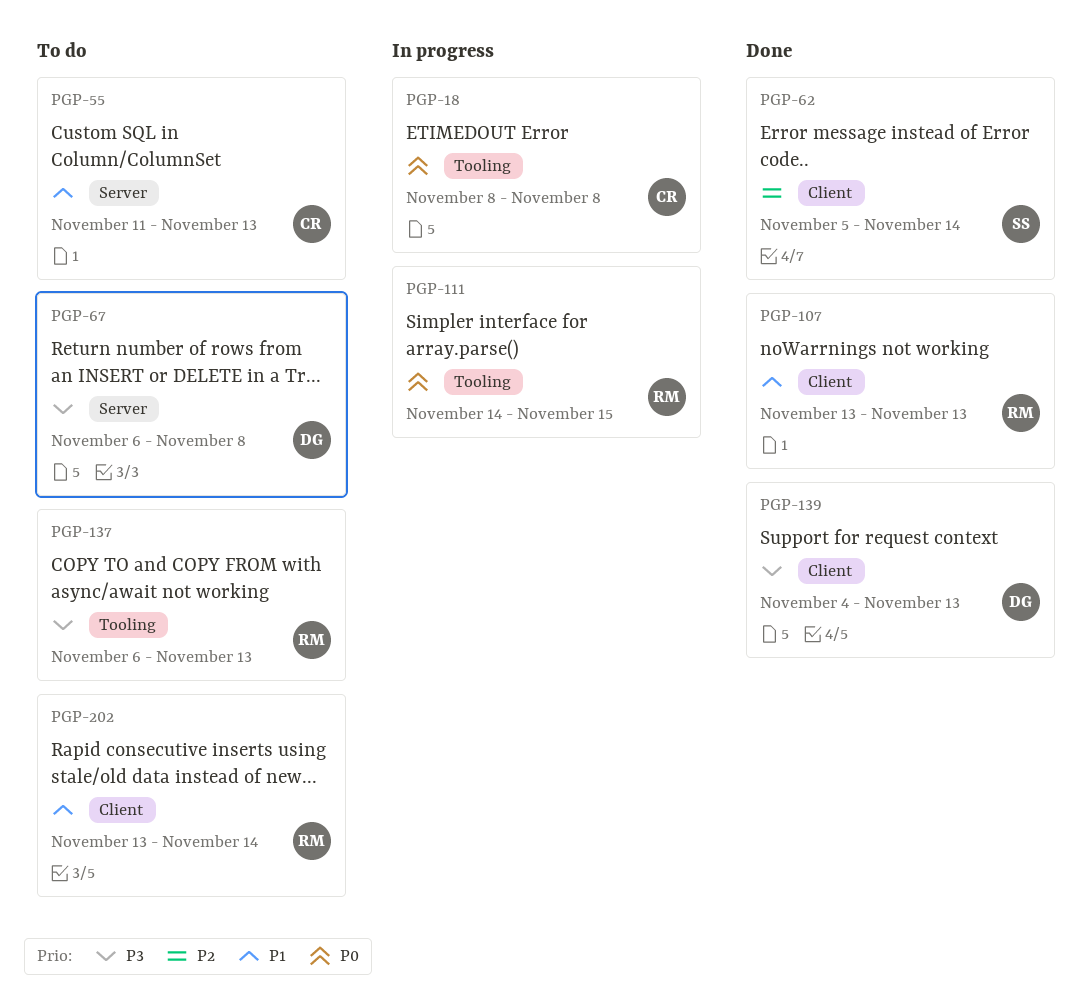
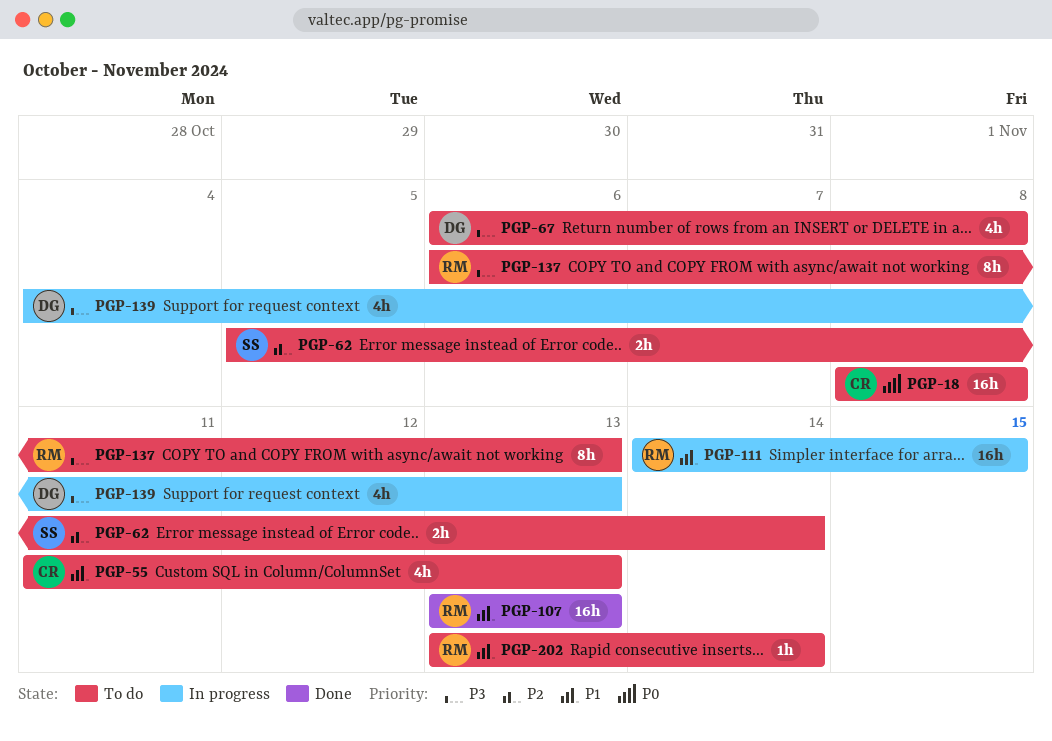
PGP-18, status: In progress -> To do
PGP-62, status: Done -> To do
PGP-111, priority: P0 -> P1
PGP-139, status: Done -> In progress

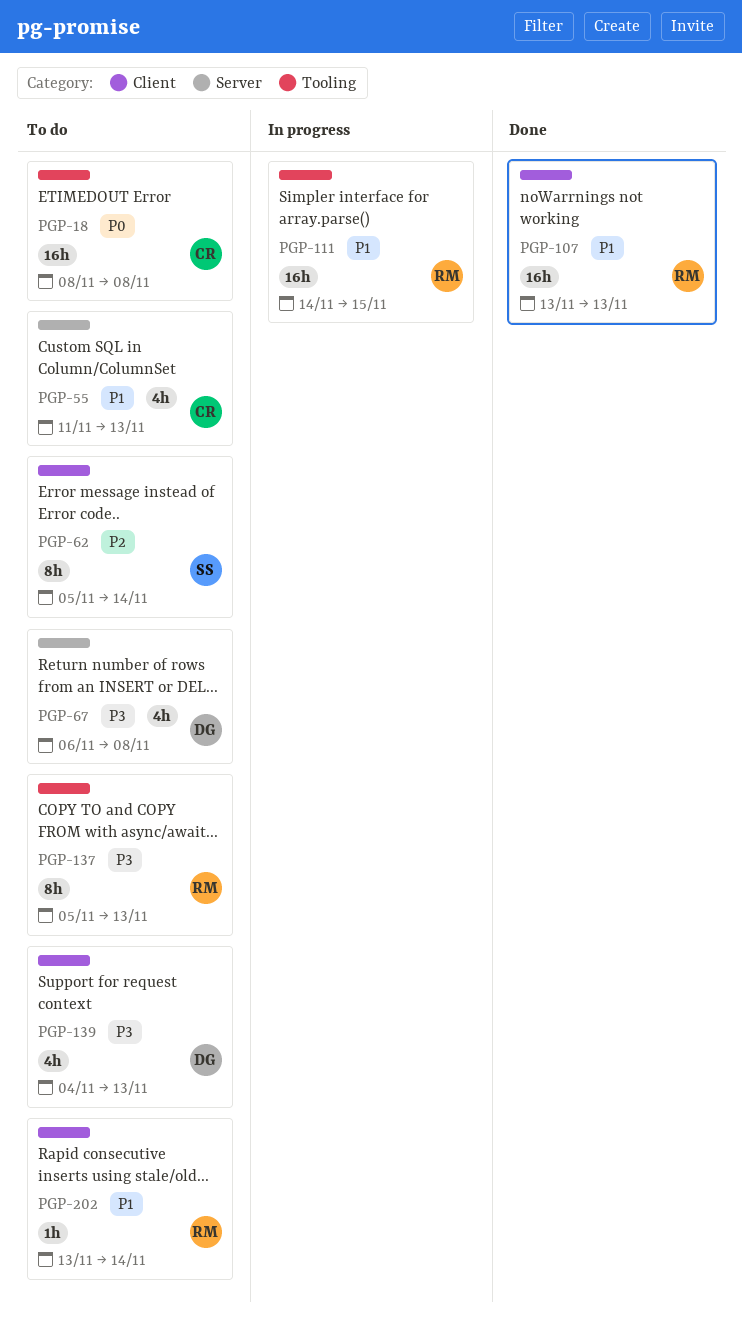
PGP-62, estimate: 2h -> 8h
PGP-137, start: Nov 6 -> Nov 5
PGP-139, status: In progress -> To do

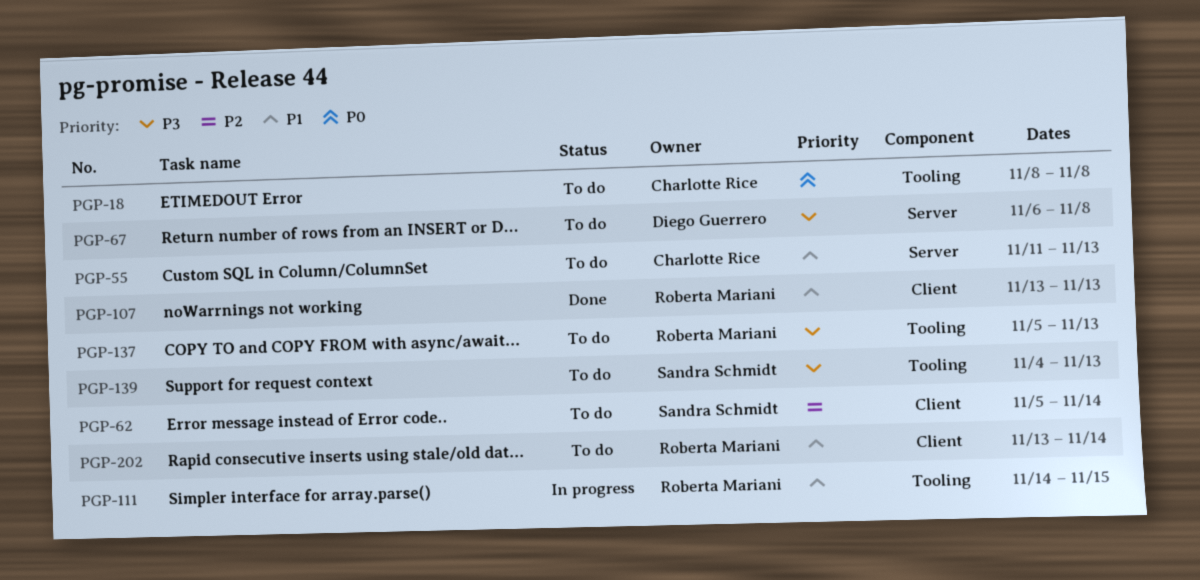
PGP-139, owner: Diego Guerrero -> Sandra Schmidt
PGP-139, label: Client -> Tooling

